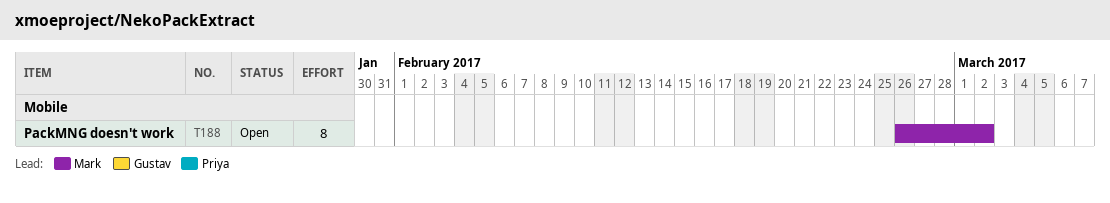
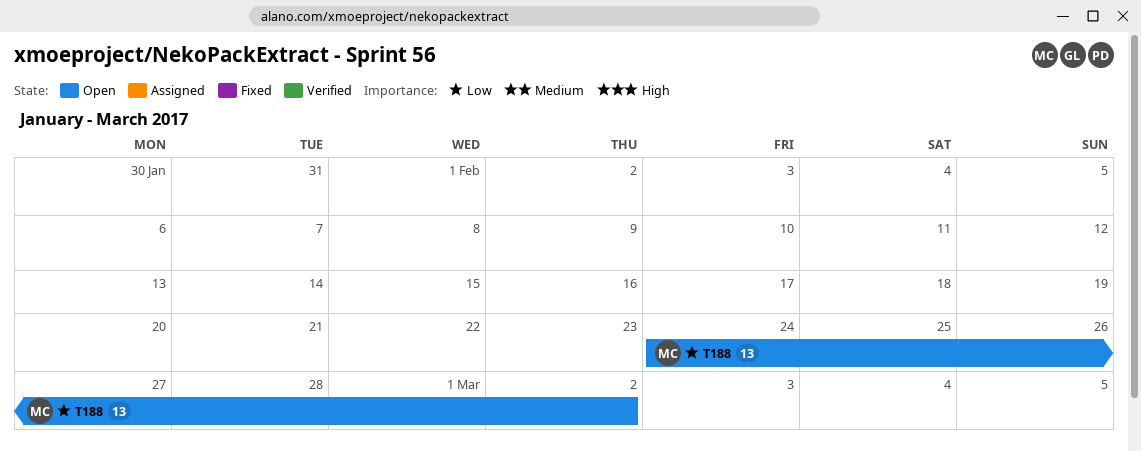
T188, estimate: 8 -> 13
T188, start: Feb 26 -> Feb 24

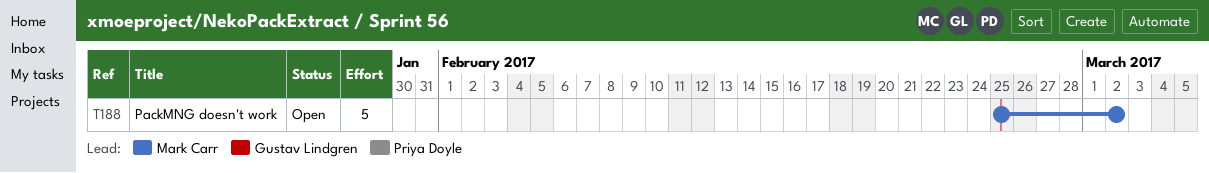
T188, estimate: 13 -> 5
T188, start: Feb 24 -> Feb 25

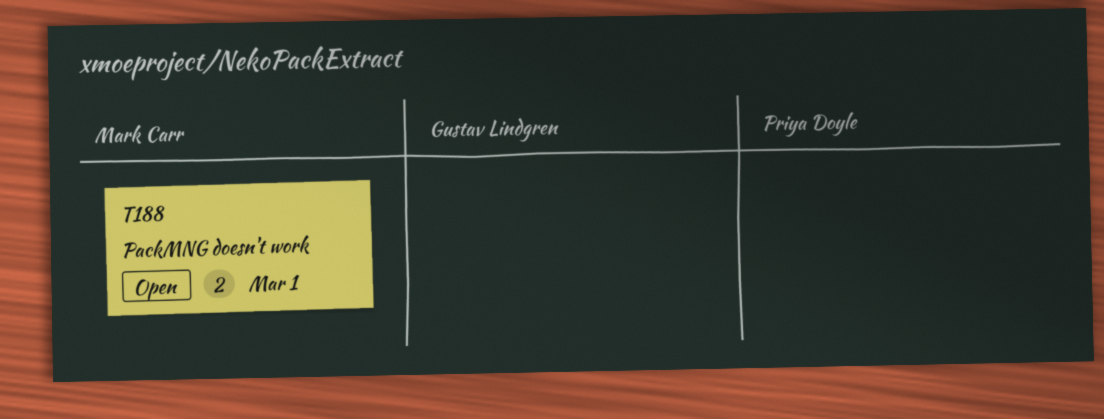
T188, estimate: 5 -> 2
T188, due: Mar 2 -> Mar 1

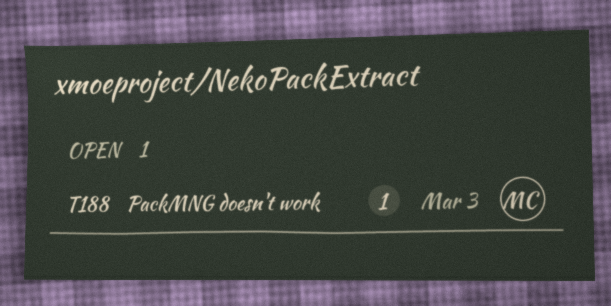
T188, estimate: 2 -> 1
T188, due: Mar 1 -> Mar 3

